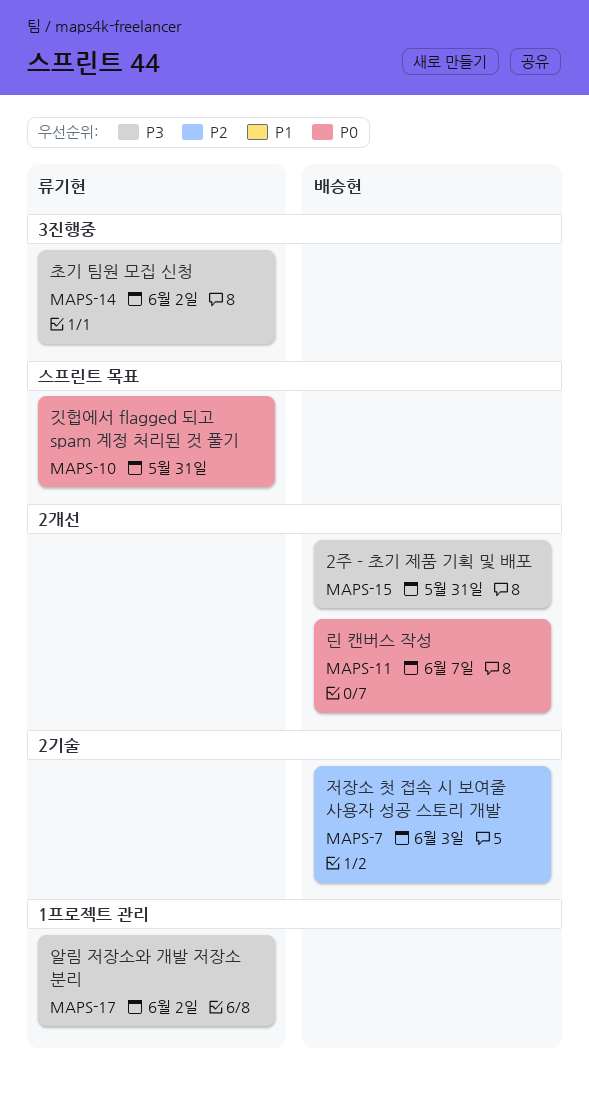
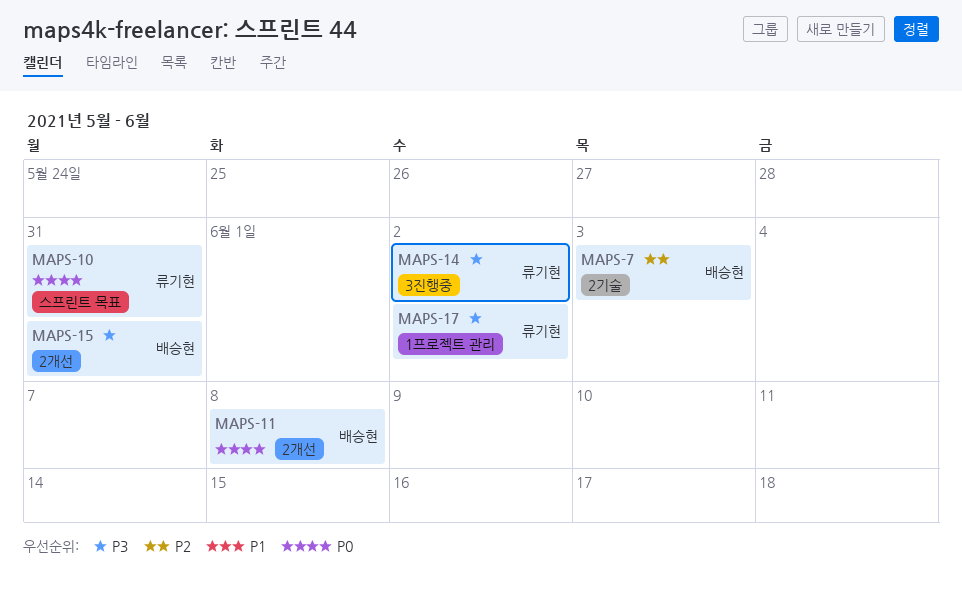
MAPS-11, due: Jun 7 -> Jun 8

